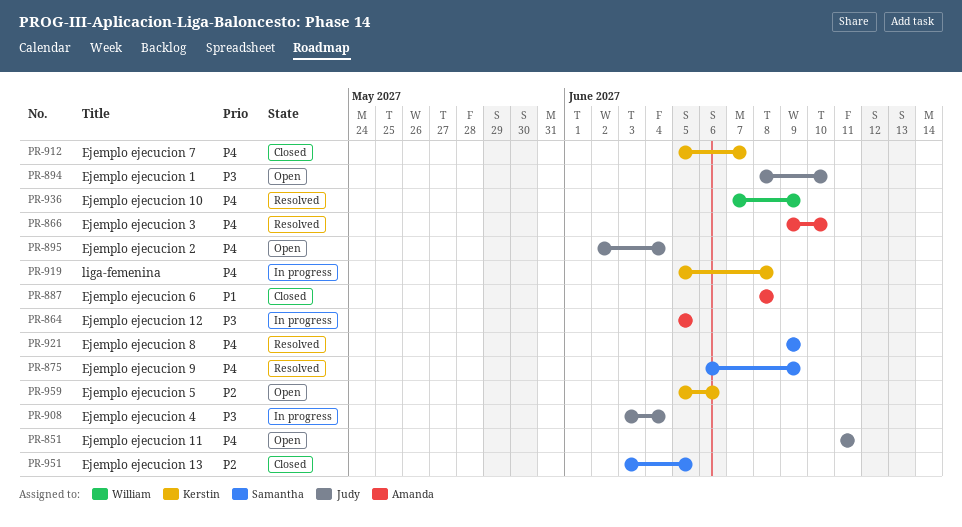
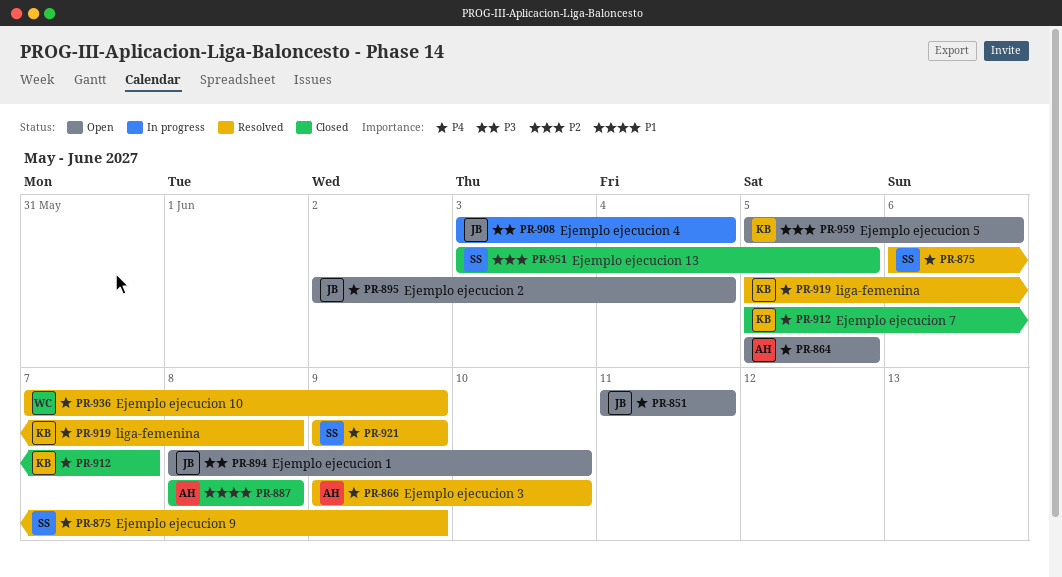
PR-864, status: In progress -> Open
PR-864, priority: P3 -> P4
PR-919, status: In progress -> Resolved

